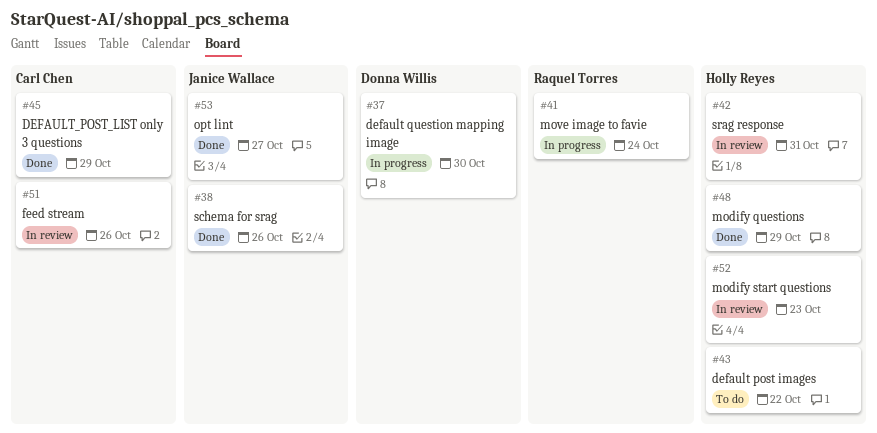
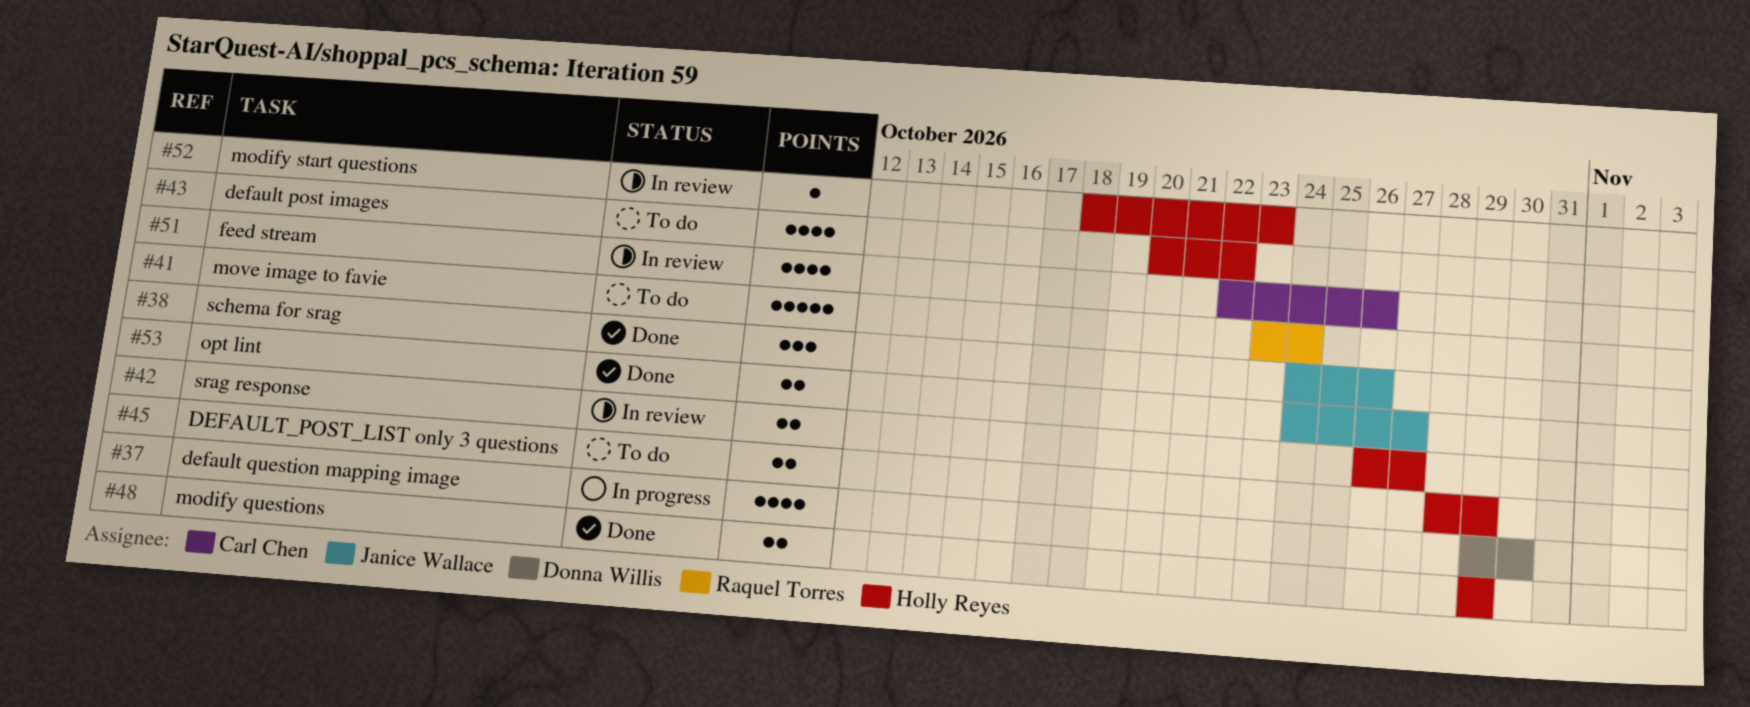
#41, status: In progress -> To do
#42, due: Oct 31 -> Oct 27
#45, status: Done -> To do
#45, owner: Carl Chen -> Holly Reyes

